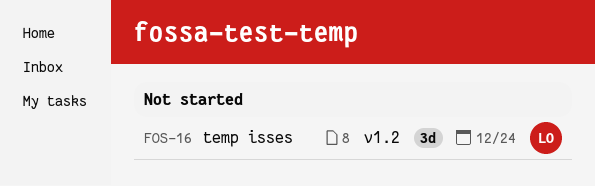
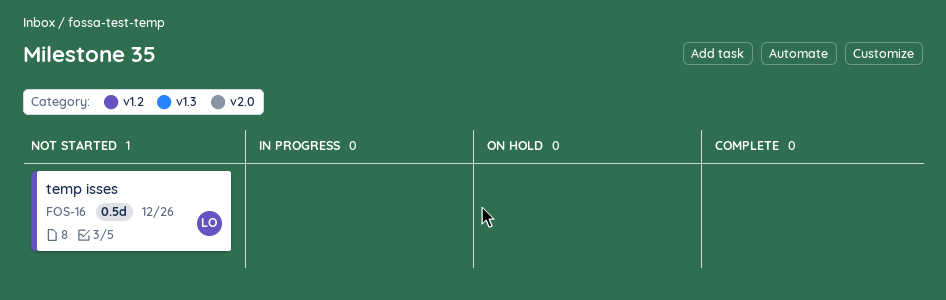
FOS-16, estimate: 3d -> 0.5d
FOS-16, due: Dec 24 -> Dec 26

